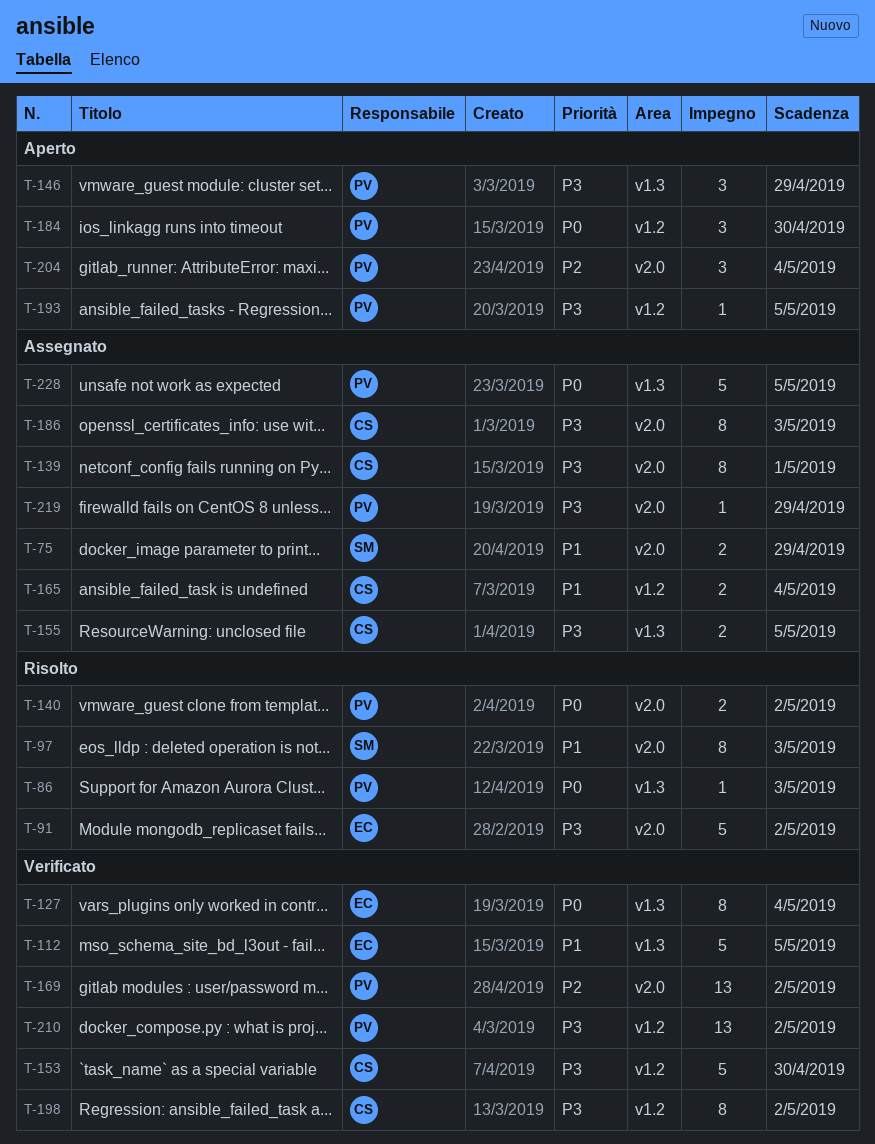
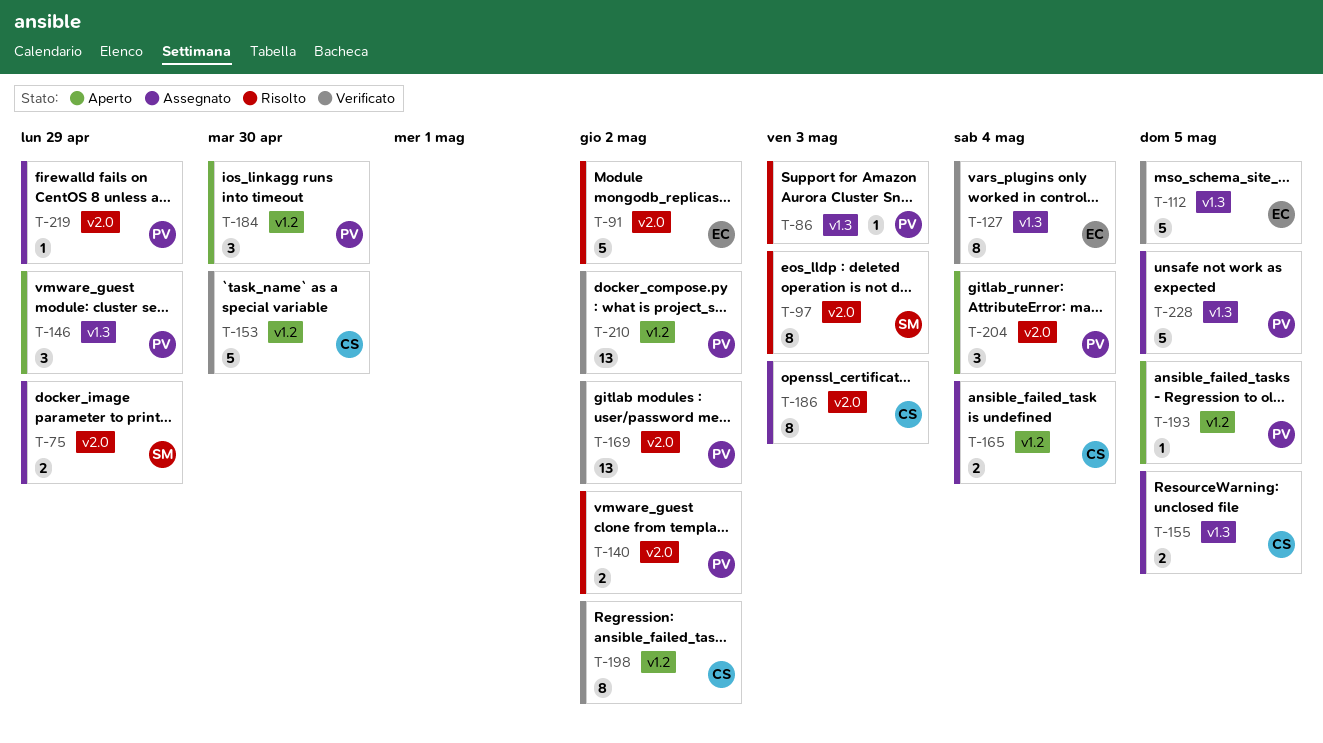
T-139: present -> none

